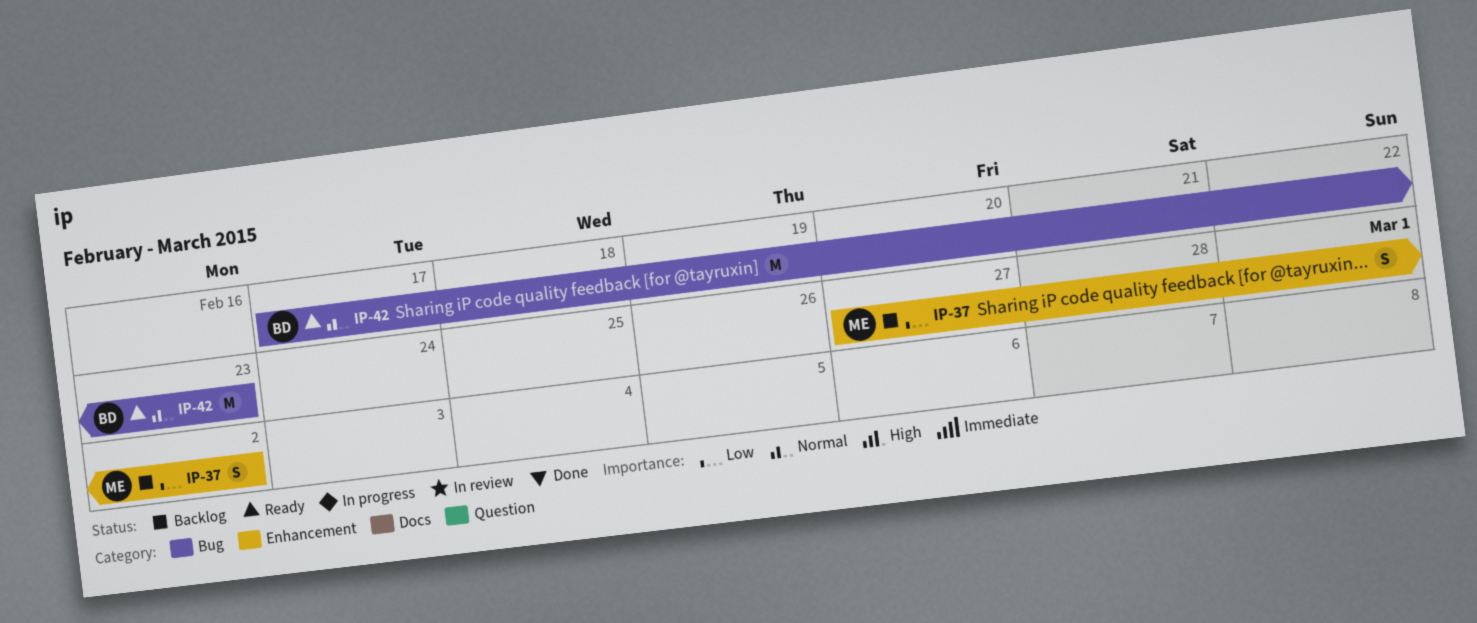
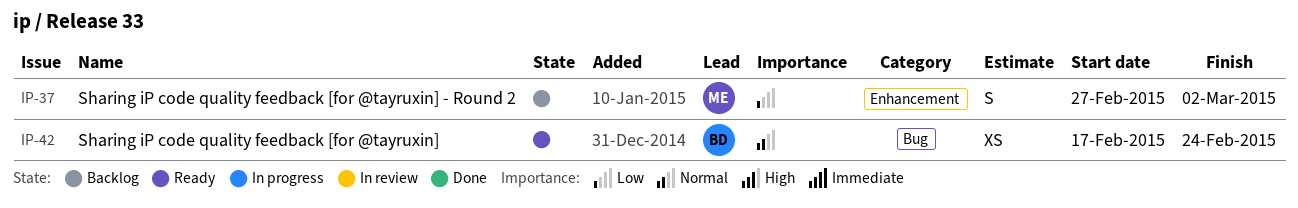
IP-42, estimate: M -> XS
IP-42, due: Feb 23 -> Feb 24

